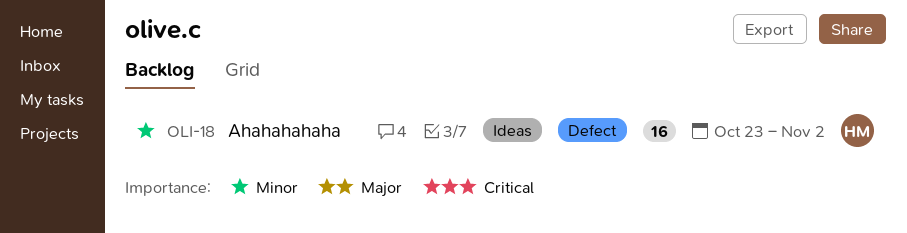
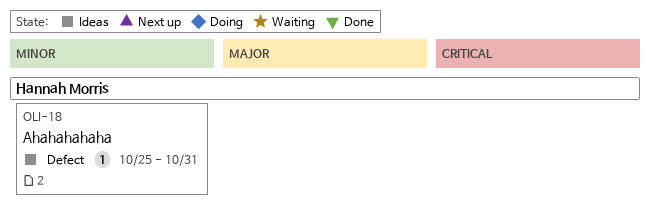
OLI-18, estimate: 16 -> 1
OLI-18, start: Oct 23 -> Oct 25
OLI-18, due: Nov 2 -> Oct 31

